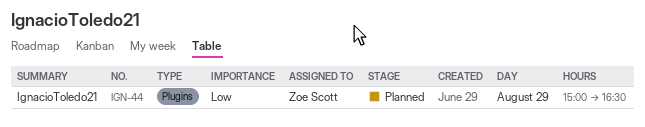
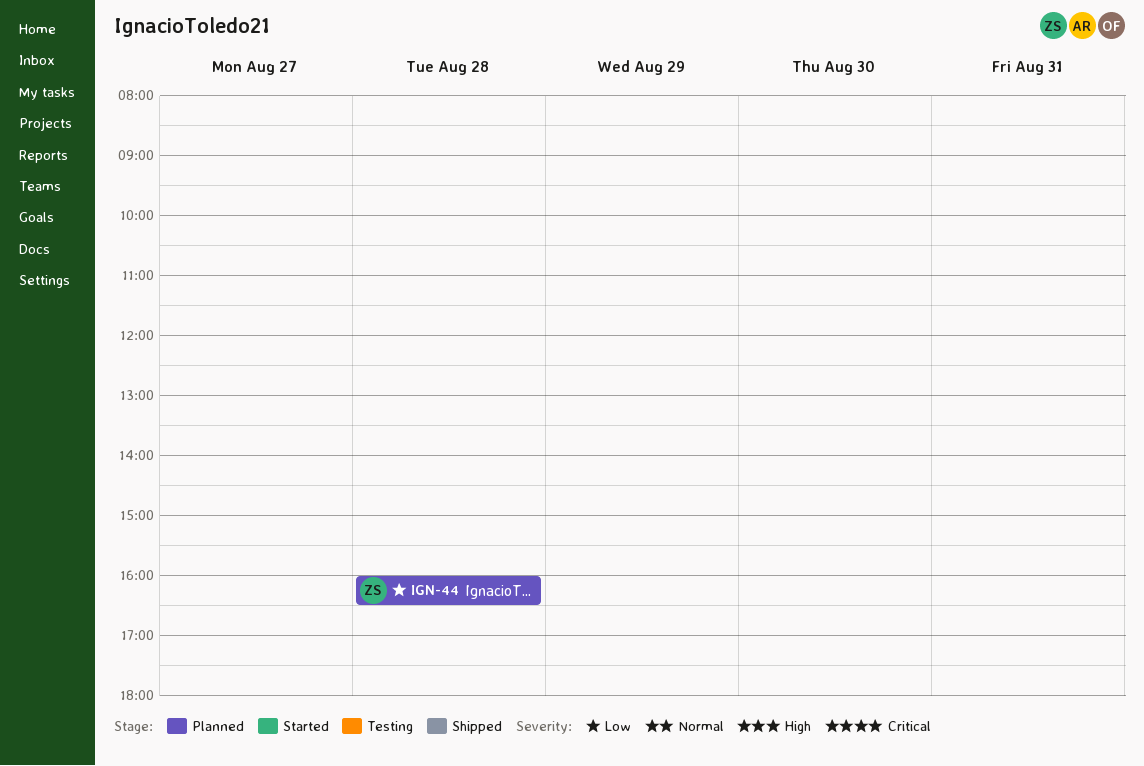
IGN-44, day: Aug 29 -> Aug 28
IGN-44, begins: 15:00 -> 16:00

